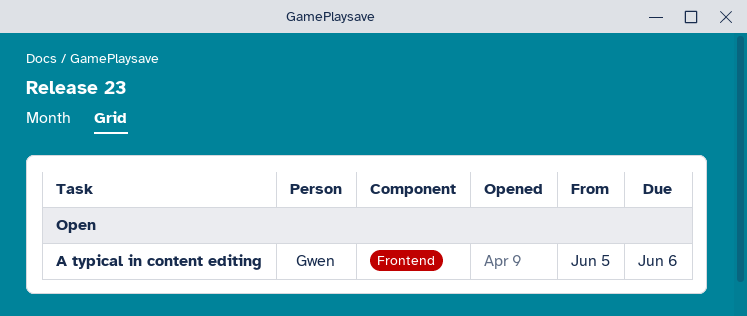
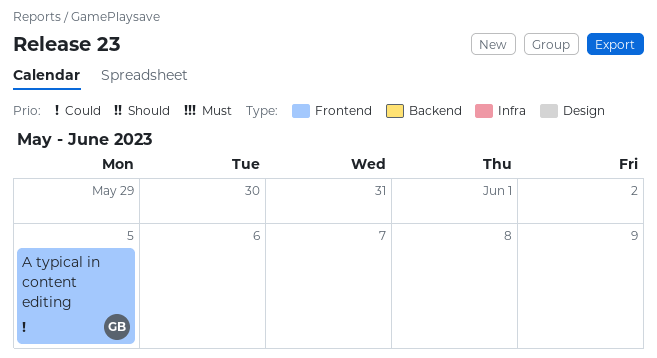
A typical in content editing, due: Jun 6 -> Jun 5

